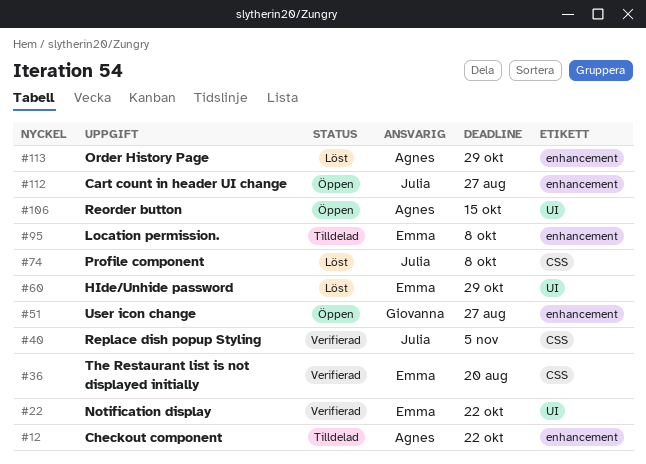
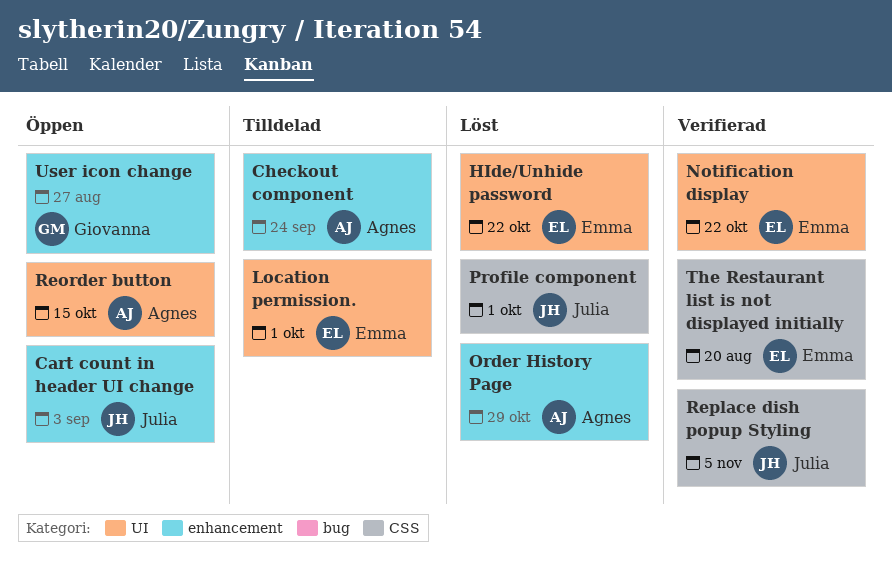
Cart count in header UI change, due: Aug 27 -> Sep 3
Checkout component, due: Oct 22 -> Sep 24
HIde/Unhide password, due: Oct 29 -> Oct 22
Location permission., label: enhancement -> UI
Location permission., due: Oct 8 -> Oct 1
Profile component, due: Oct 8 -> Oct 1

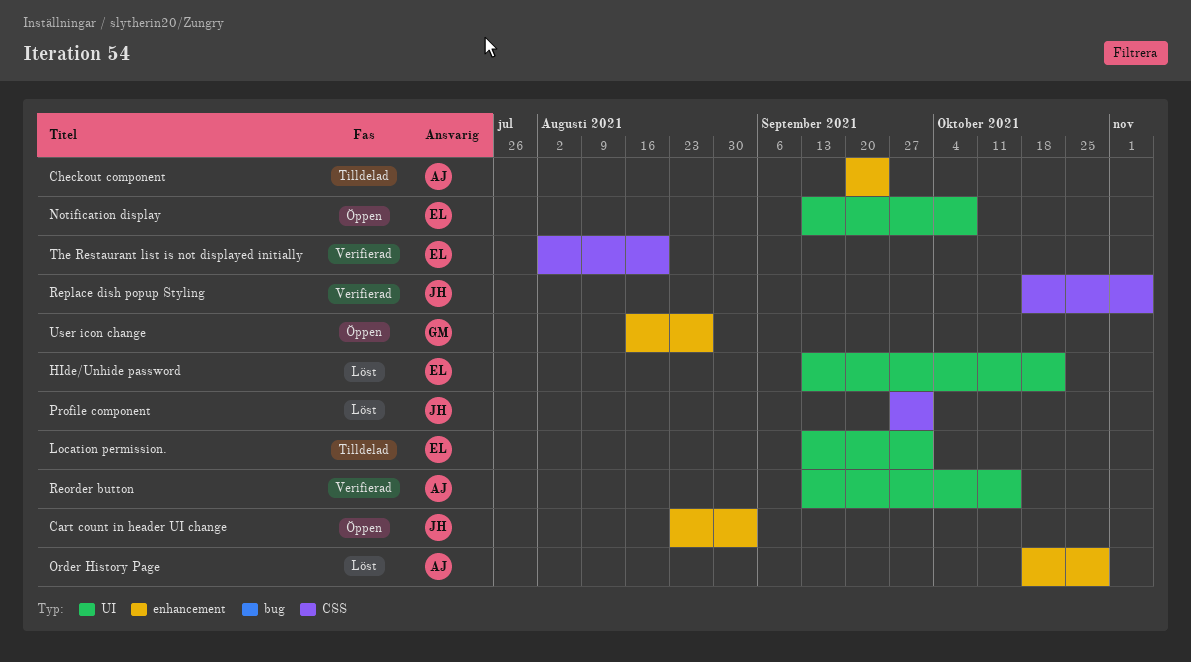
Notification display, status: Verifierad -> Öppen
Notification display, due: Oct 22 -> Oct 8
Reorder button, status: Öppen -> Verifierad

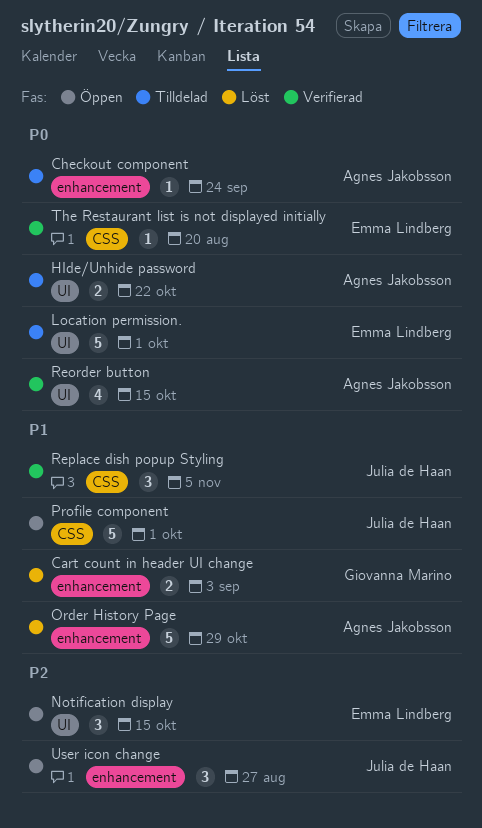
Cart count in header UI change, status: Öppen -> Löst
Cart count in header UI change, owner: Julia de Haan -> Giovanna Marino
HIde/Unhide password, status: Löst -> Tilldelad
HIde/Unhide password, owner: Emma Lindberg -> Agnes Jakobsson
Notification display, due: Oct 8 -> Oct 15
Profile component, status: Löst -> Öppen
User icon change, owner: Giovanna Marino -> Julia de Haan

